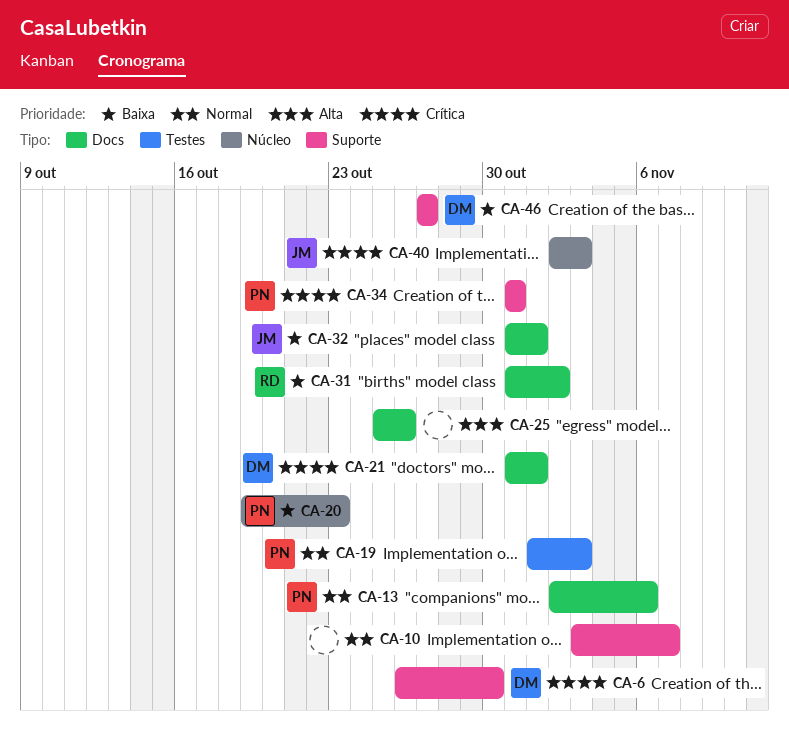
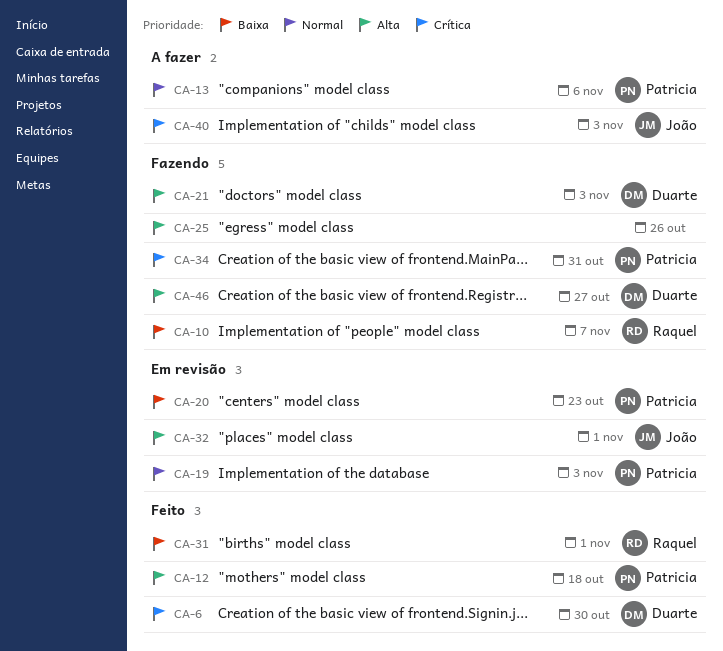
CA-10, owner: none -> Raquel
CA-10, priority: Normal -> Baixa
CA-12: none -> present
CA-21, priority: Crítica -> Alta
CA-21, due: Nov 1 -> Nov 3
CA-31, due: Nov 2 -> Nov 1
CA-32, priority: Baixa -> Alta
CA-46, priority: Baixa -> Alta

